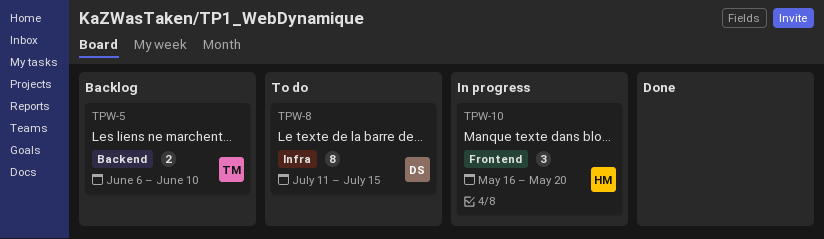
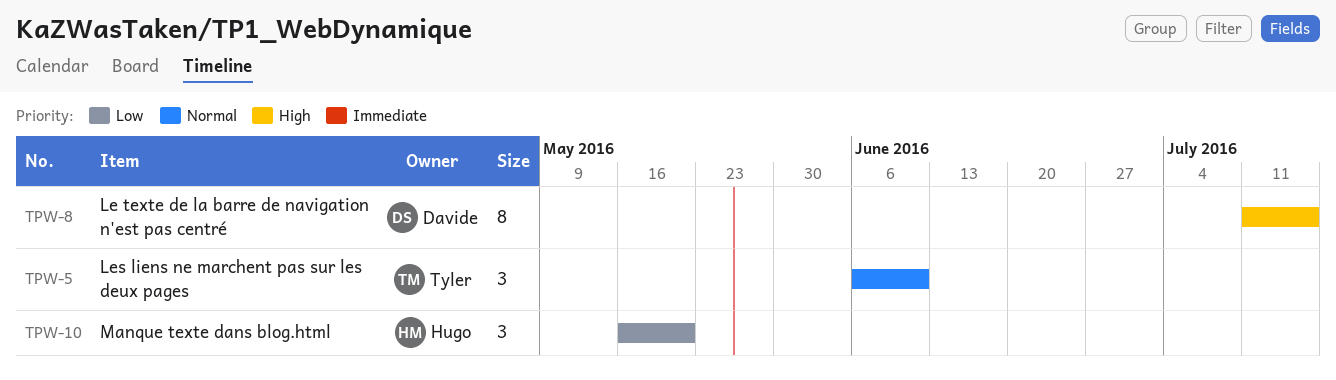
TPW-5, estimate: 2 -> 3

